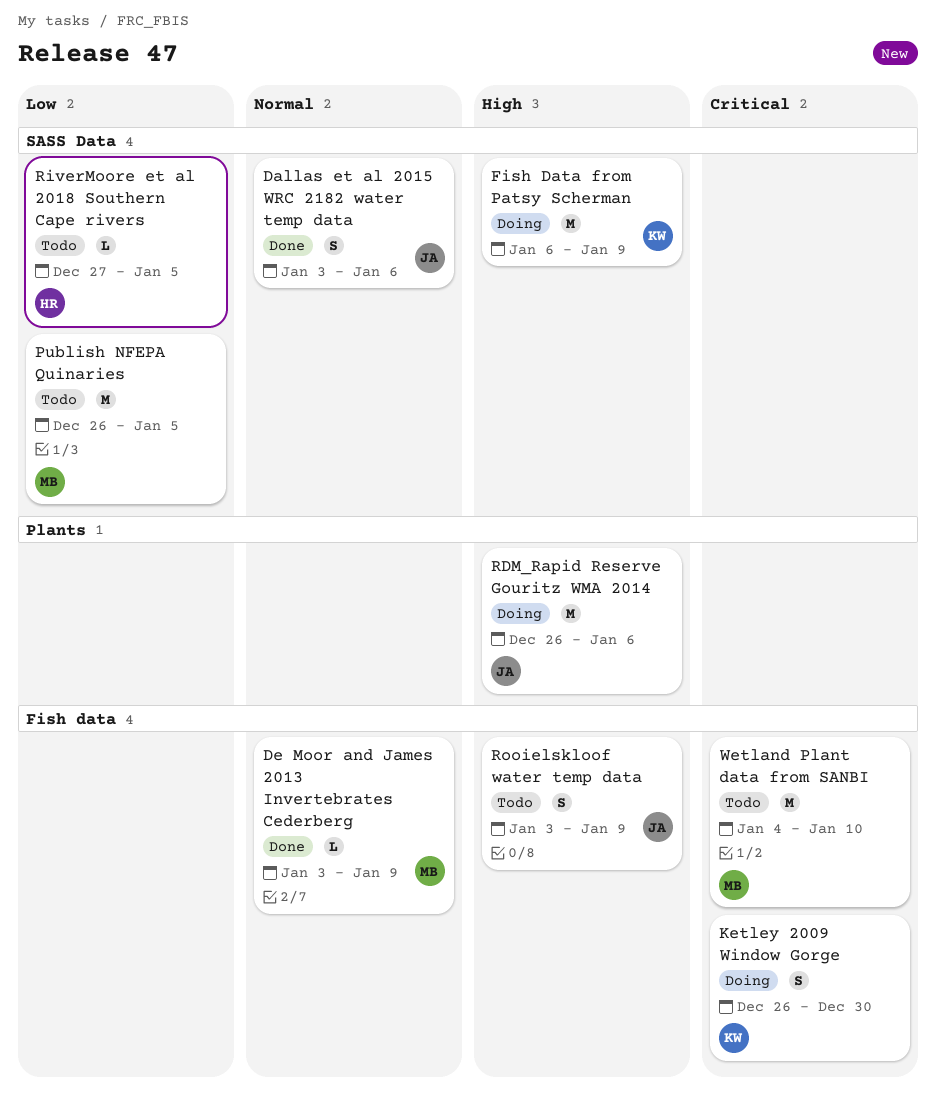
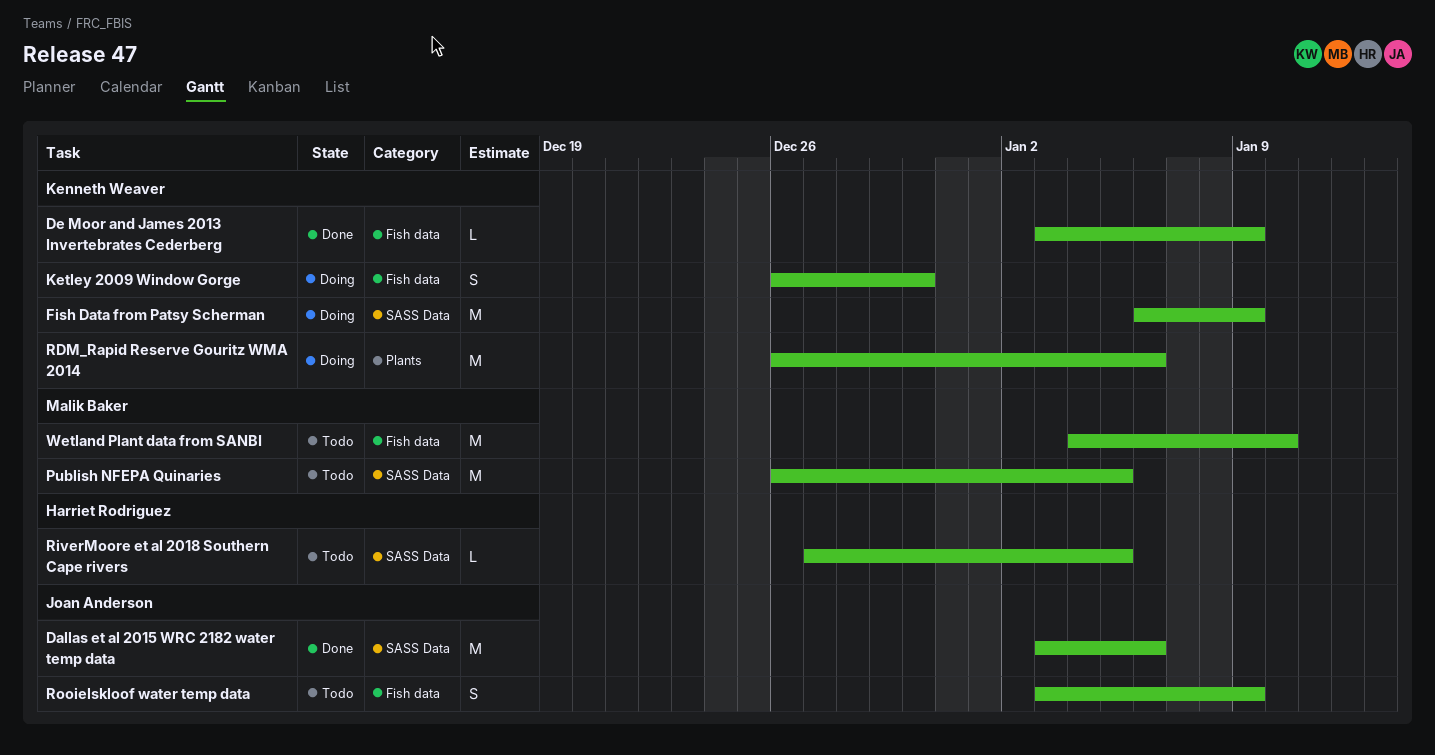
Dallas et al 2015 WRC 2182 water temp data, estimate: S -> M
De Moor and James 2013 Invertebrates Cederberg, owner: Malik Baker -> Kenneth Weaver
RDM_Rapid Reserve Gouritz WMA 2014, owner: Joan Anderson -> Kenneth Weaver

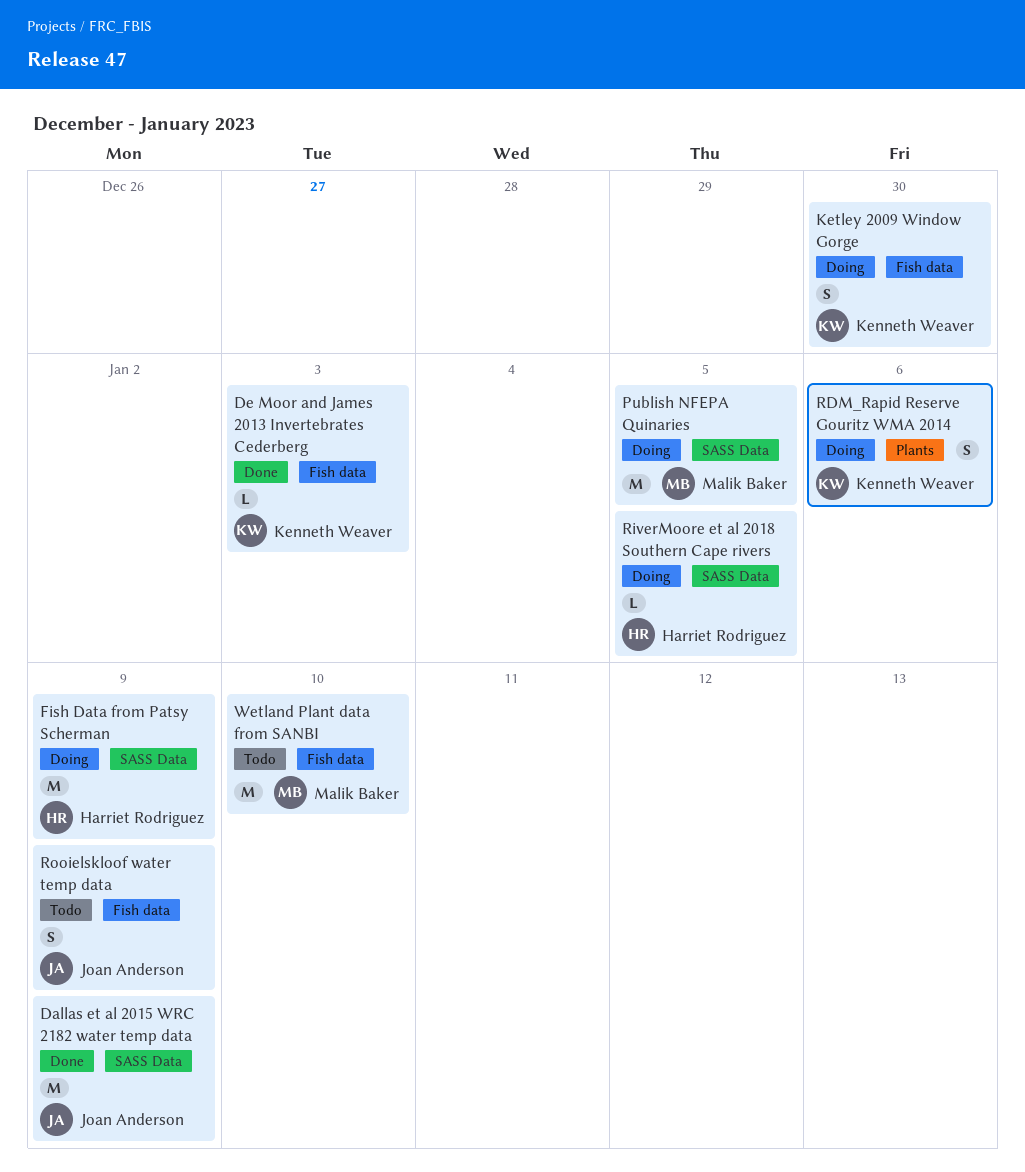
Dallas et al 2015 WRC 2182 water temp data, due: Jan 6 -> Jan 9
De Moor and James 2013 Invertebrates Cederberg, due: Jan 9 -> Jan 3
Fish Data from Patsy Scherman, owner: Kenneth Weaver -> Harriet Rodriguez
Publish NFEPA Quinaries, status: Todo -> Doing
RDM_Rapid Reserve Gouritz WMA 2014, estimate: M -> S
RiverMoore et al 2018 Southern Cape rivers, status: Todo -> Doing

